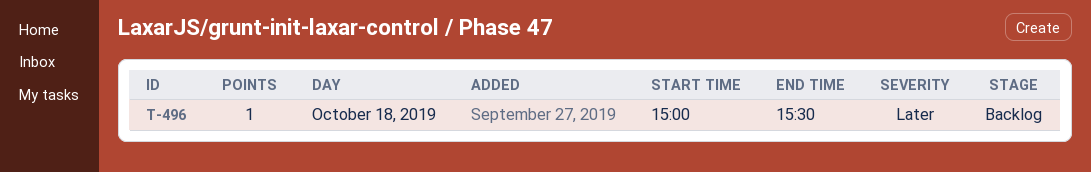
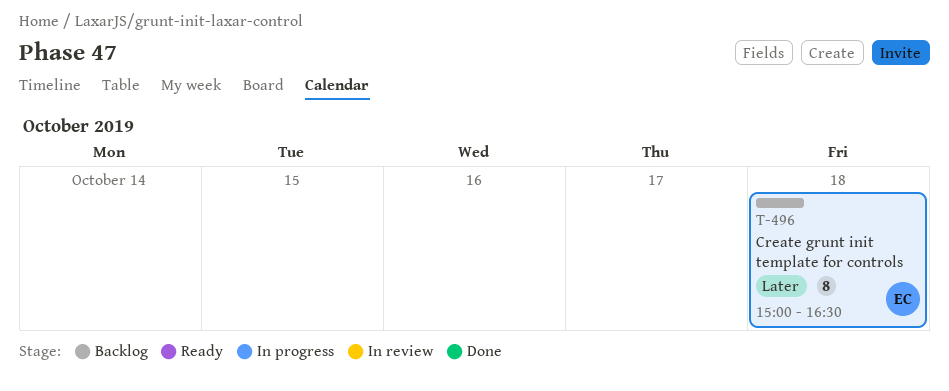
T-496, estimate: 1 -> 8
T-496, ends: 15:30 -> 16:30

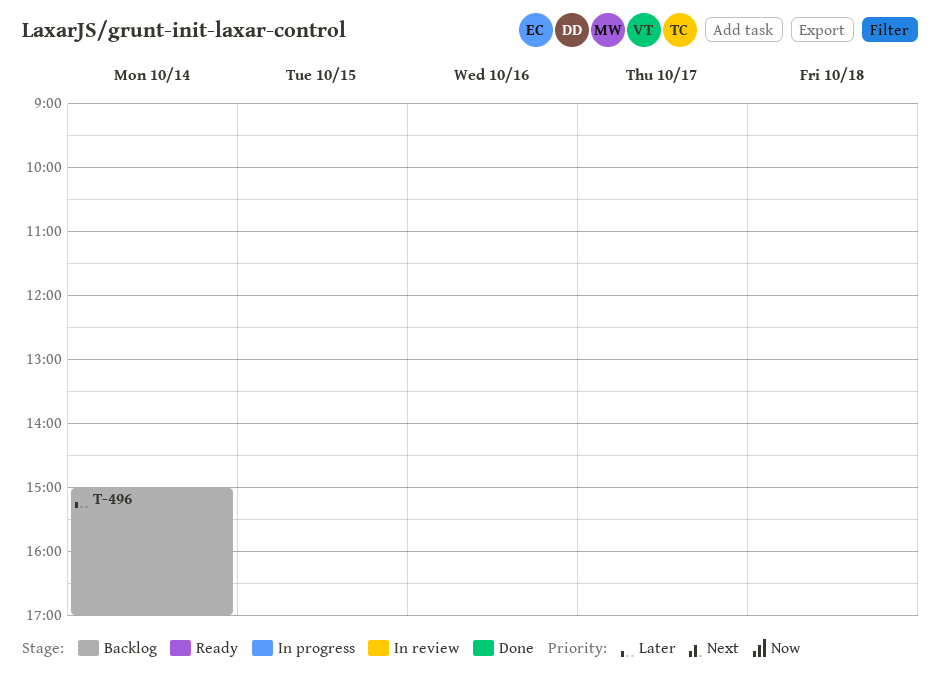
T-496, day: Oct 18 -> Oct 14
T-496, ends: 16:30 -> 17:00

